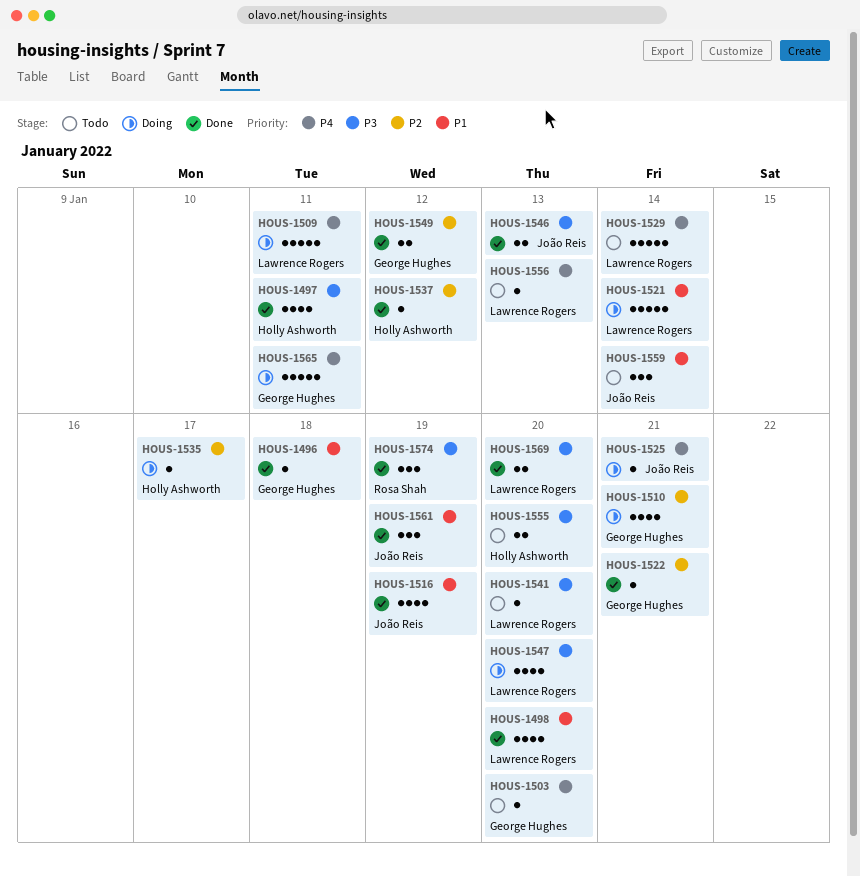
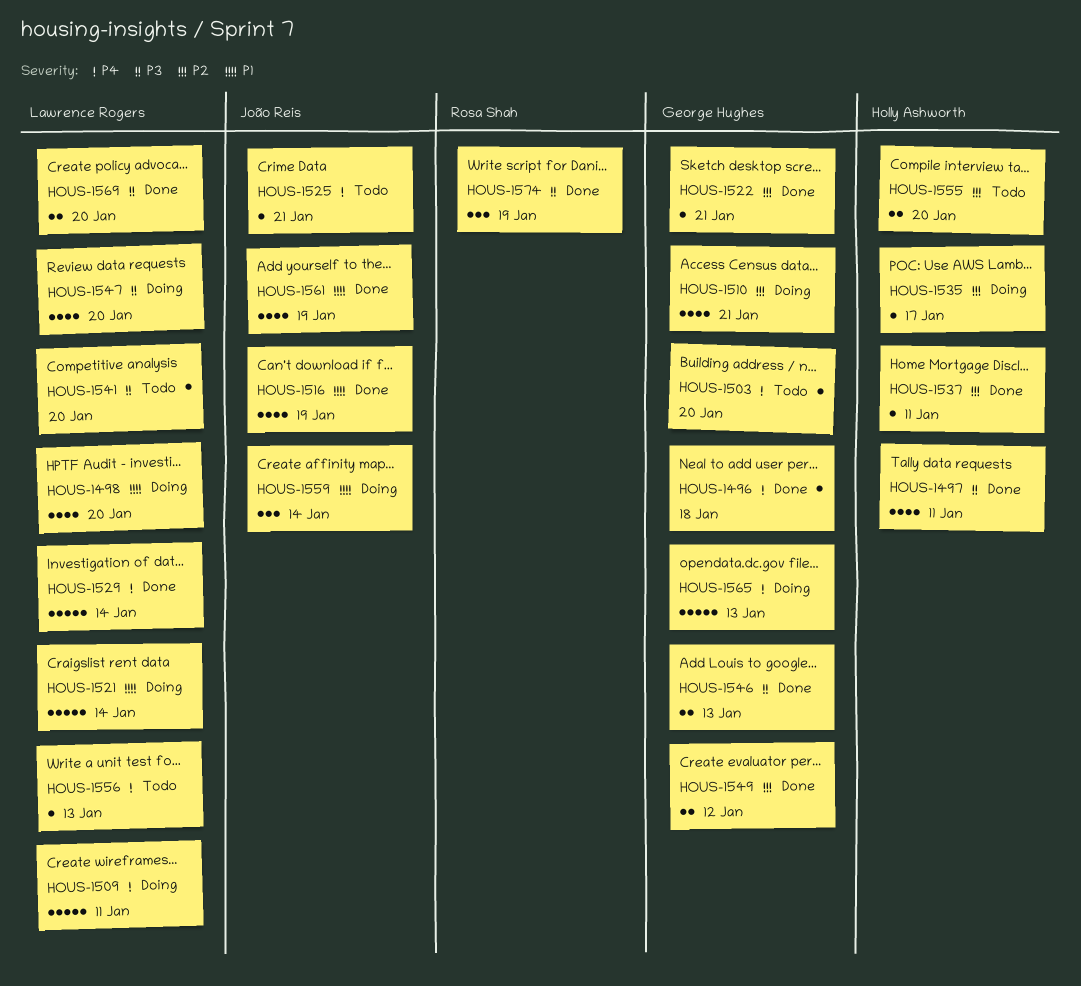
HOUS-1496, priority: P1 -> P4
HOUS-1498, status: Done -> Doing
HOUS-1525, status: Doing -> Todo
HOUS-1529, status: Todo -> Done
HOUS-1537, due: Jan 12 -> Jan 11
HOUS-1546, owner: João Reis -> George Hughes
HOUS-1555, priority: P3 -> P2
HOUS-1559, status: Todo -> Doing
HOUS-1561, estimate: 3 -> 4
HOUS-1565, due: Jan 11 -> Jan 13

